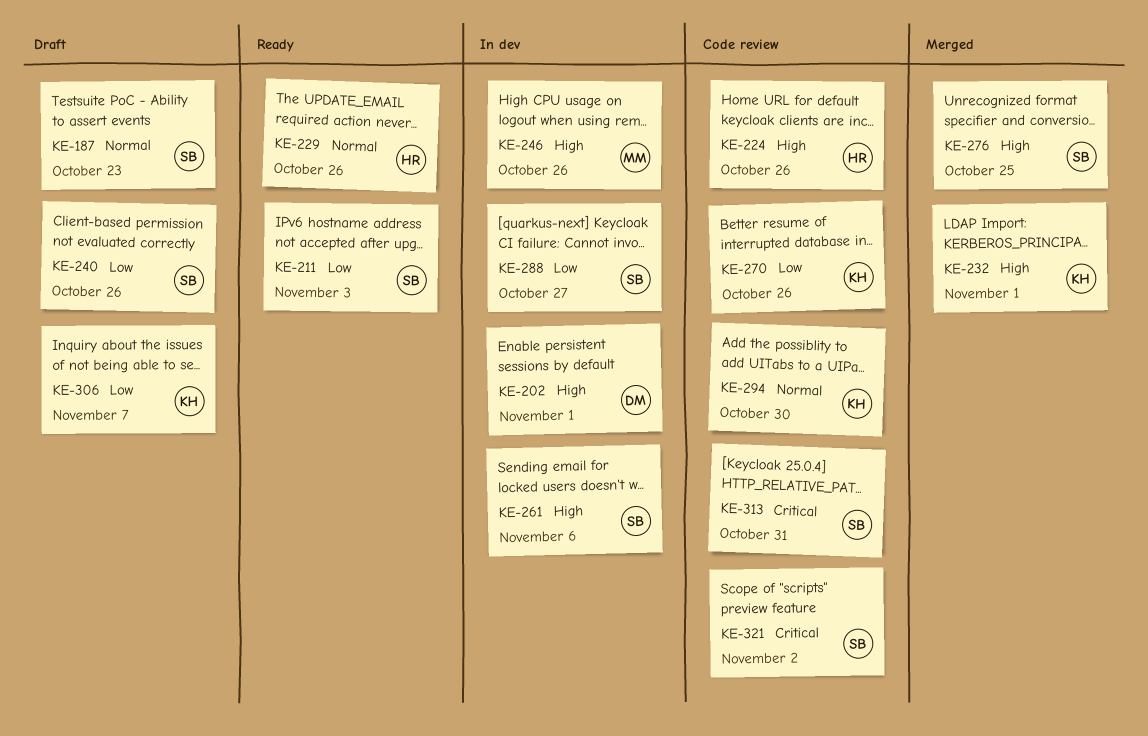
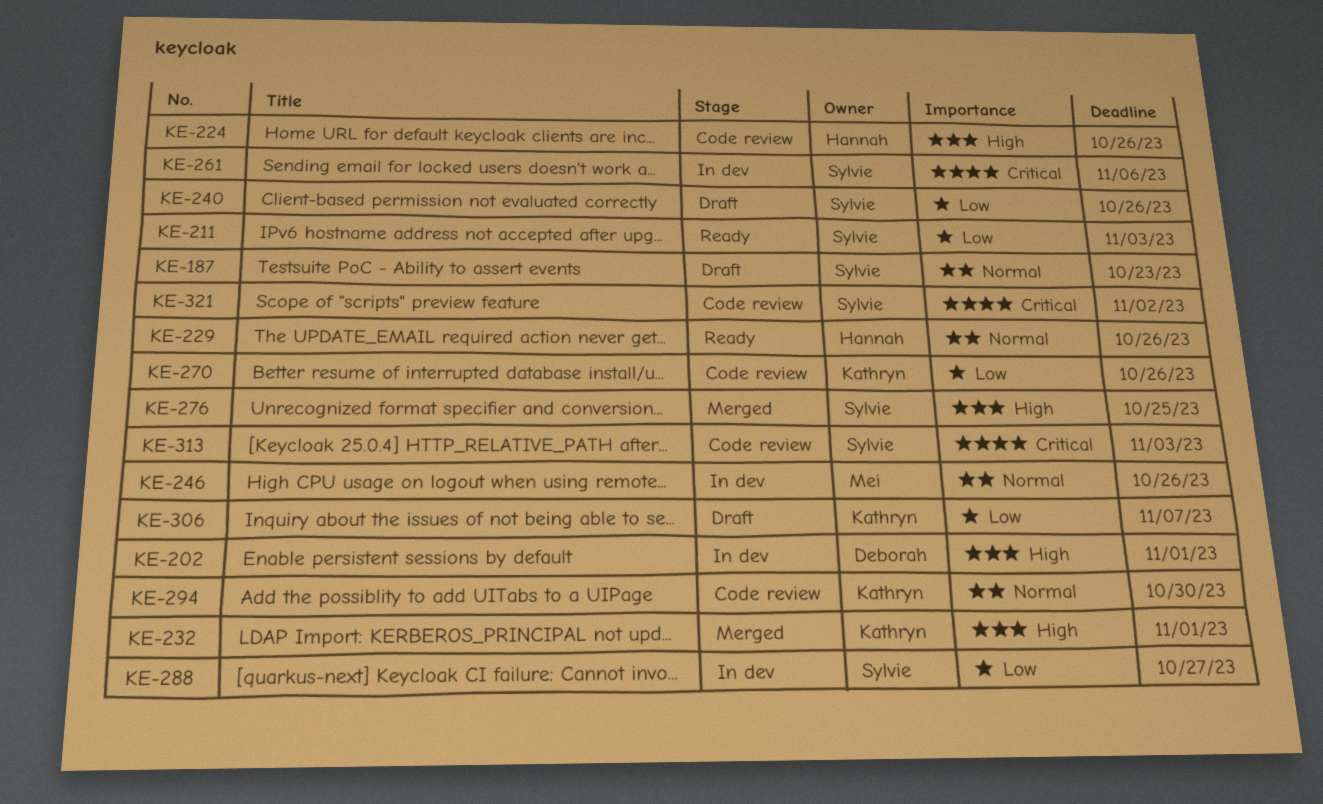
KE-246, priority: High -> Normal
KE-261, priority: High -> Critical
KE-313, due: Oct 31 -> Nov 3

